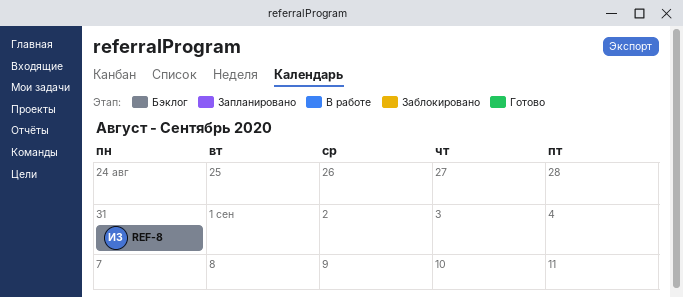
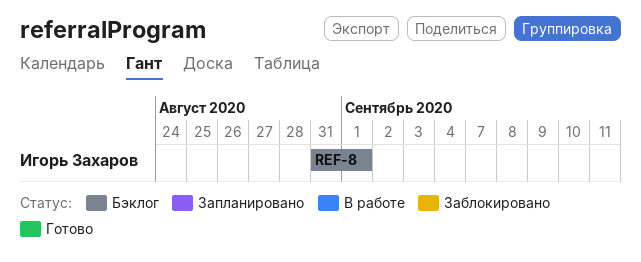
REF-8, due: Aug 31 -> Sep 1

